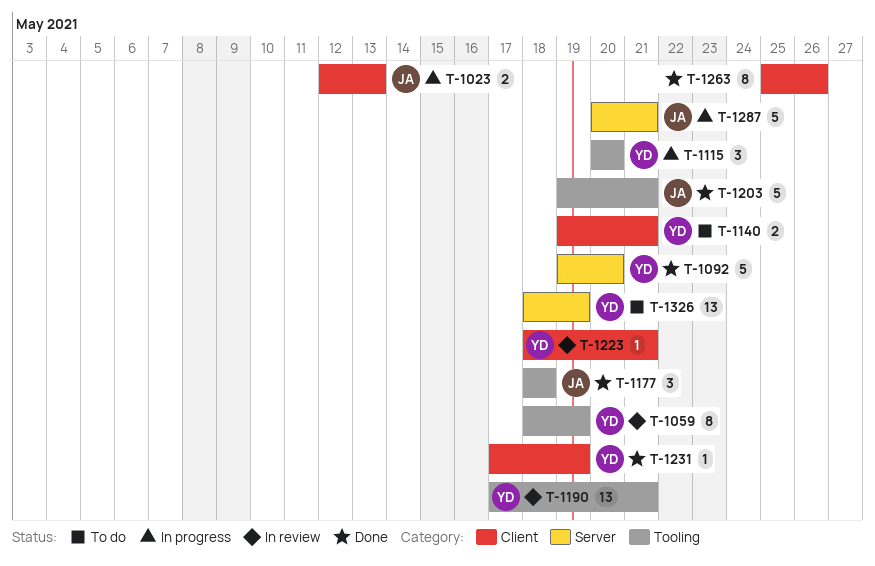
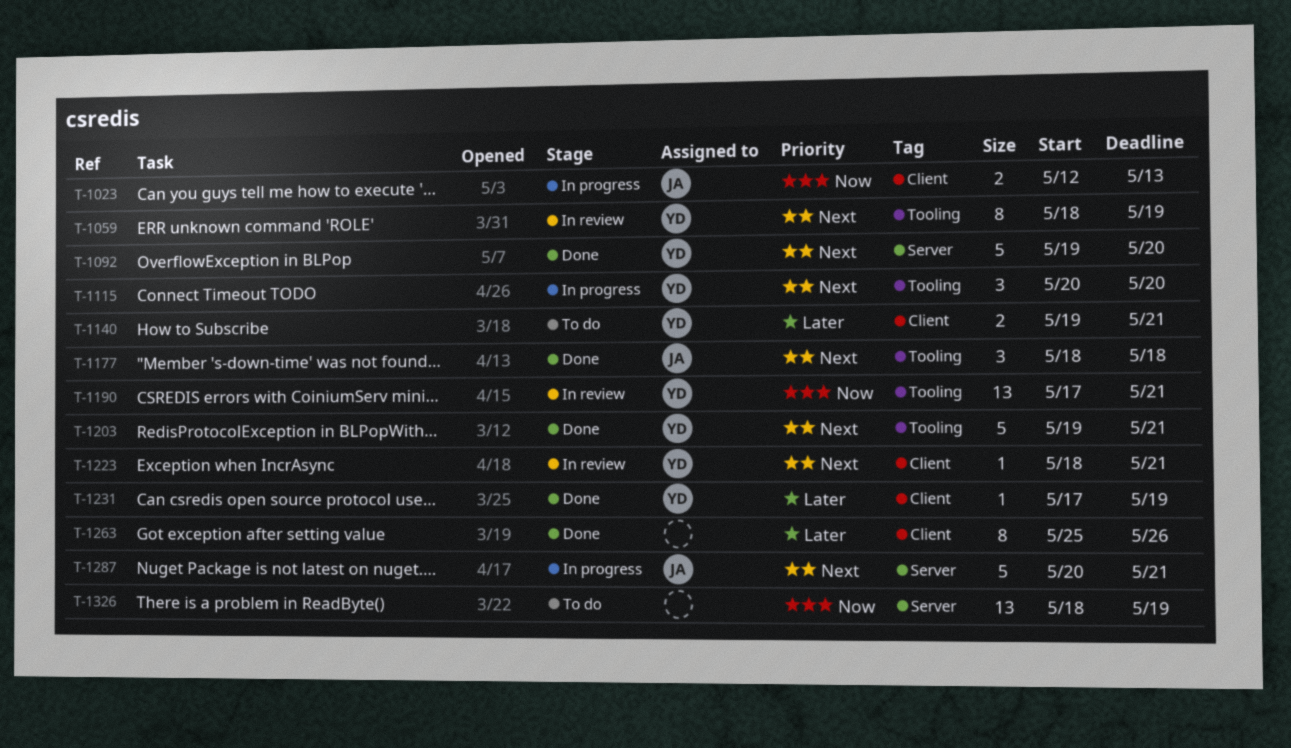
T-1203, owner: JA -> YD
T-1326, owner: YD -> none

